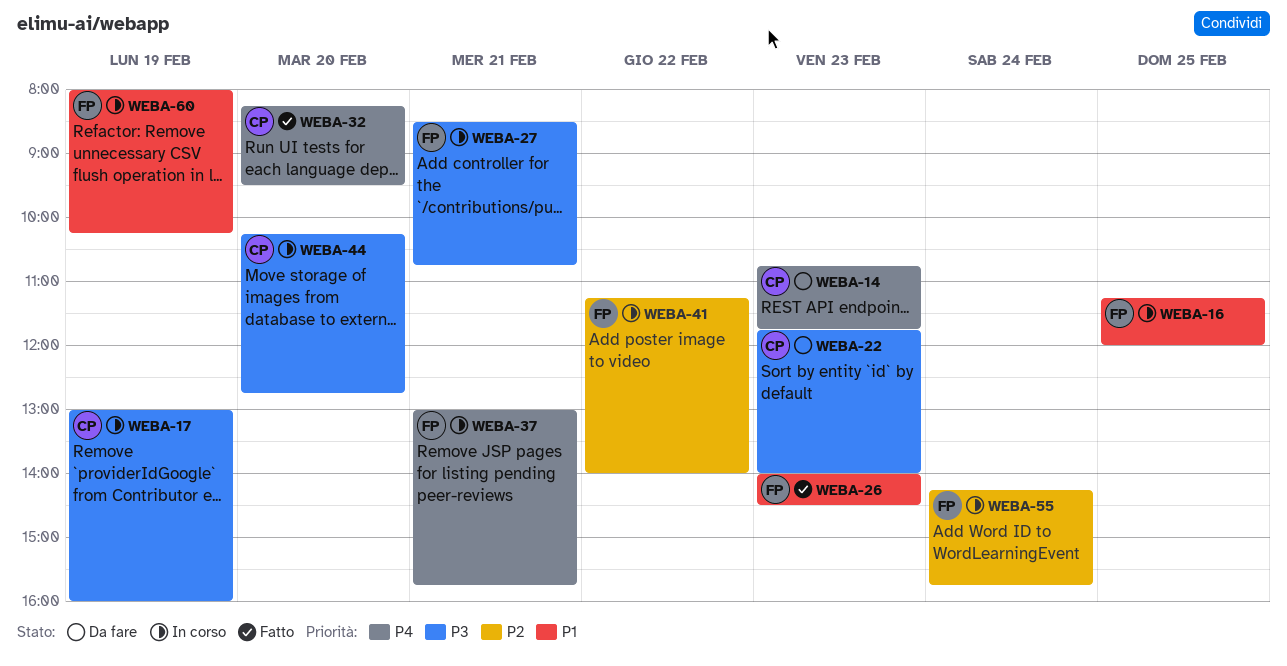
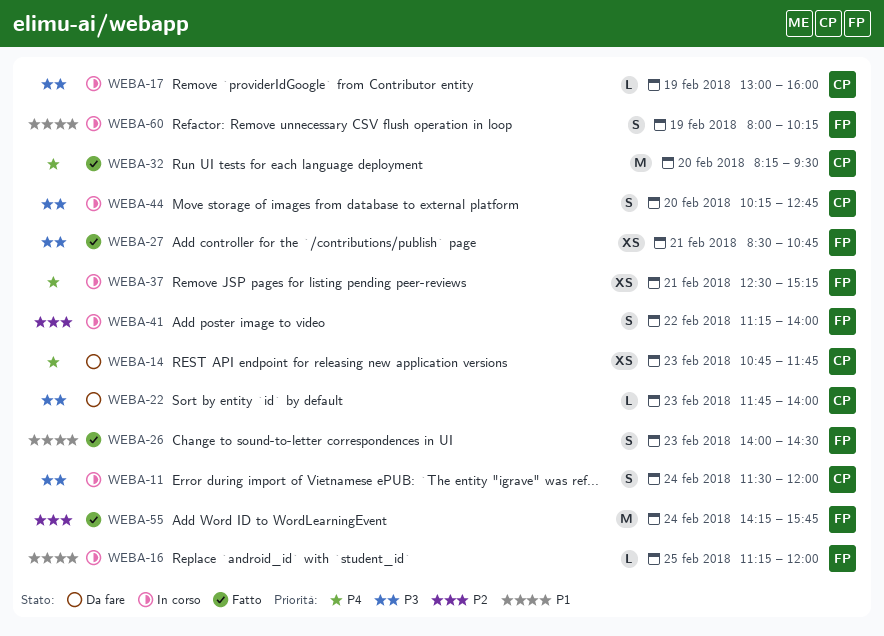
WEBA-11: none -> present
WEBA-27, status: In corso -> Fatto
WEBA-37, begins: 13:00 -> 12:30
WEBA-37, ends: 15:45 -> 15:15
WEBA-55, status: In corso -> Fatto

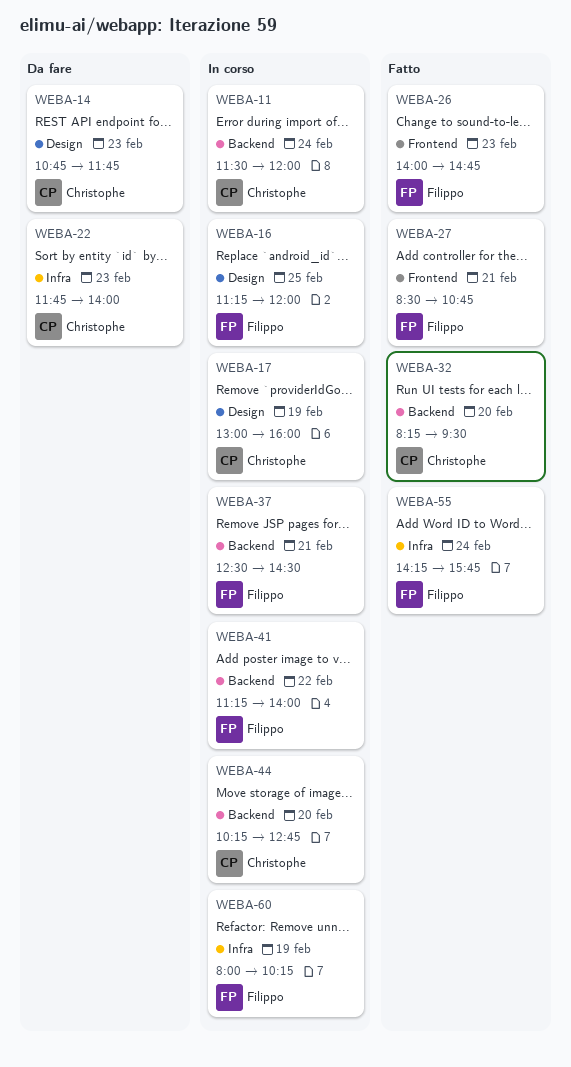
WEBA-26, ends: 14:30 -> 14:45
WEBA-37, ends: 15:15 -> 14:30

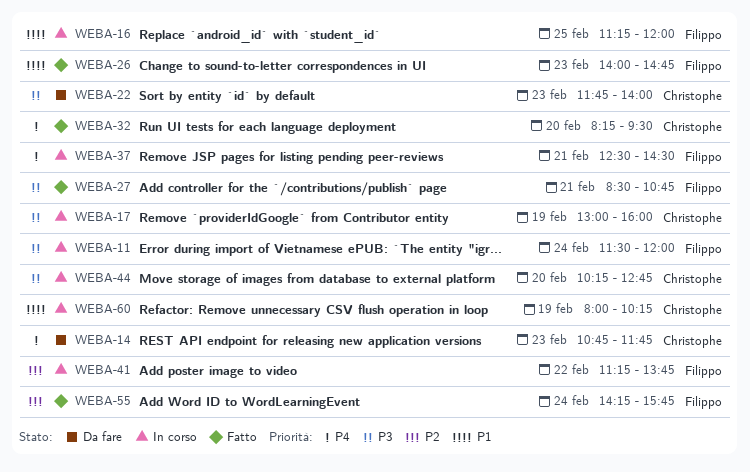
WEBA-11, owner: Christophe -> Filippo
WEBA-41, ends: 14:00 -> 13:45
WEBA-60, owner: Filippo -> Christophe

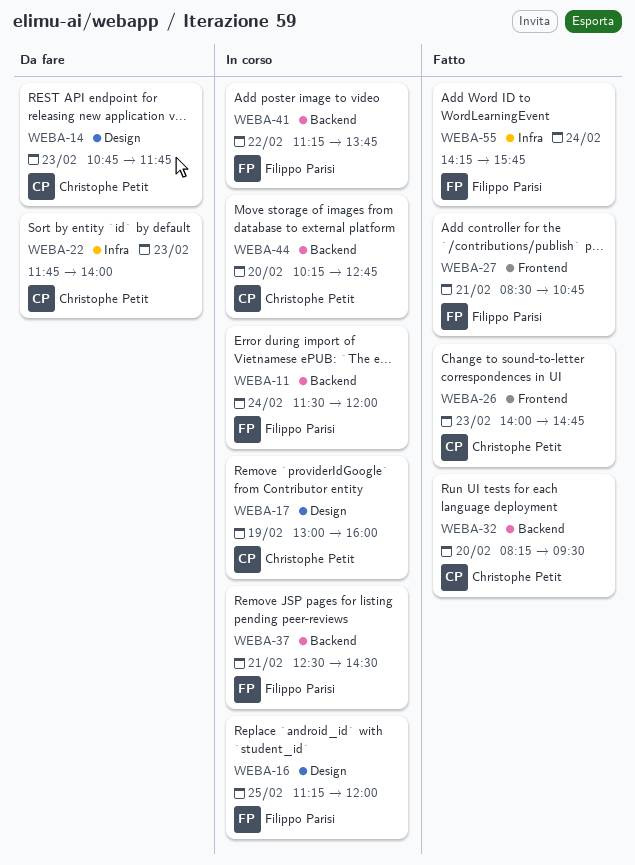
WEBA-26, owner: Filippo Parisi -> Christophe Petit
WEBA-60: present -> none

